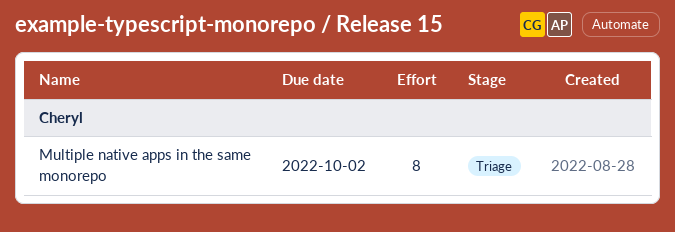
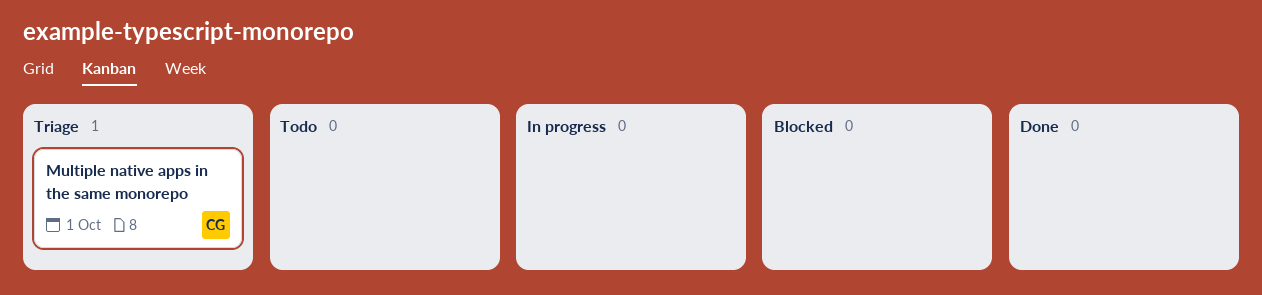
Multiple native apps in the same monorepo, due: Oct 2 -> Oct 1

